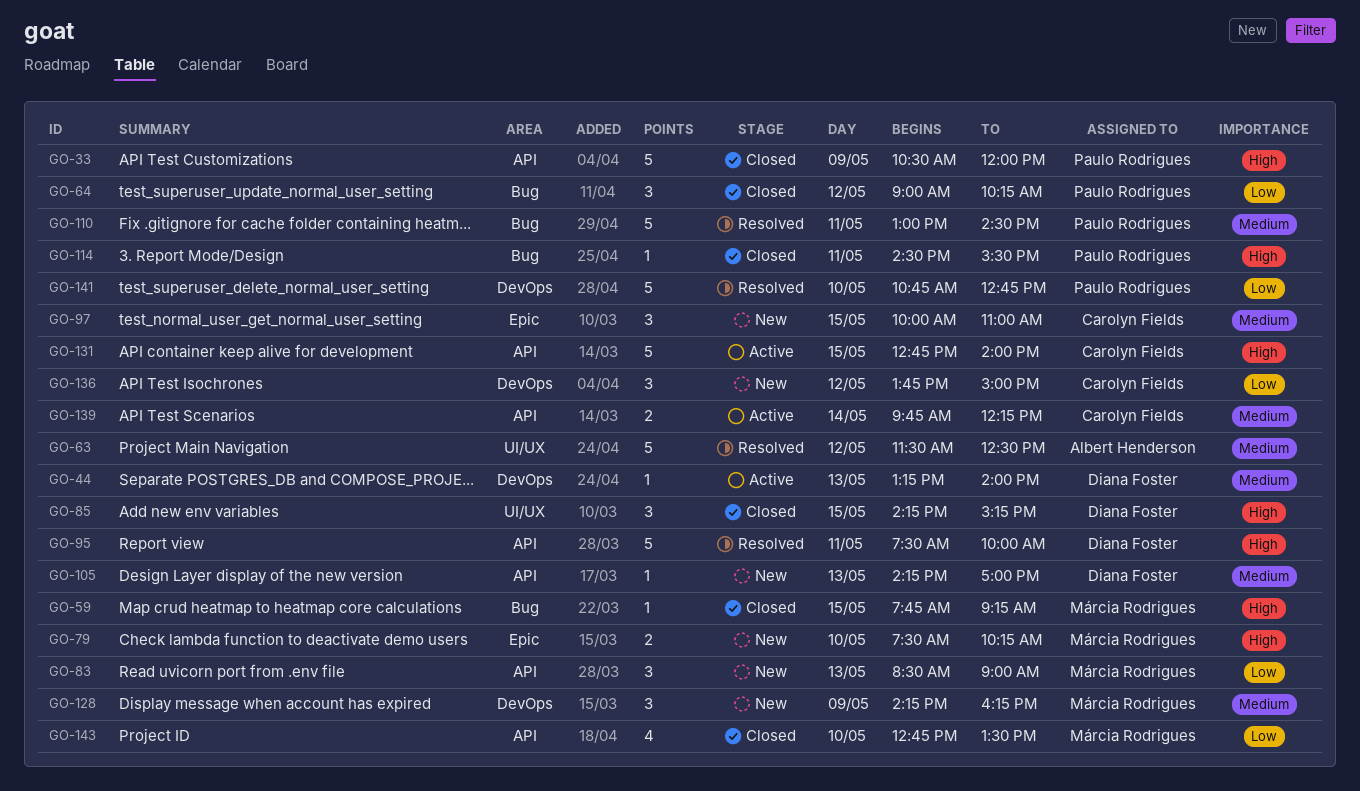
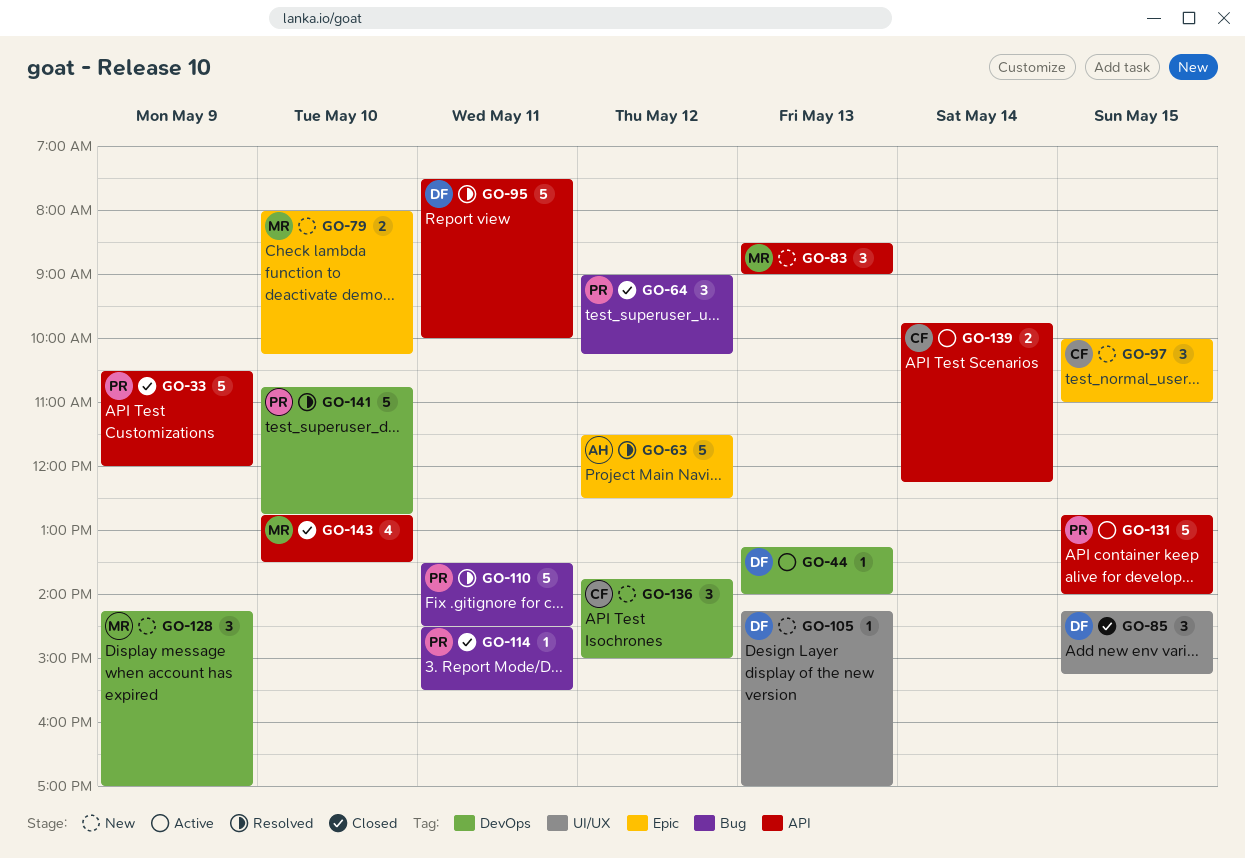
GO-59: present -> none
GO-63, label: UI/UX -> Epic
GO-79, begins: 07:30 -> 08:00
GO-105, label: API -> UI/UX
GO-110, begins: 13:00 -> 13:30
GO-128, ends: 16:15 -> 17:00
GO-131, owner: Carolyn Fields -> Paulo Rodrigues

